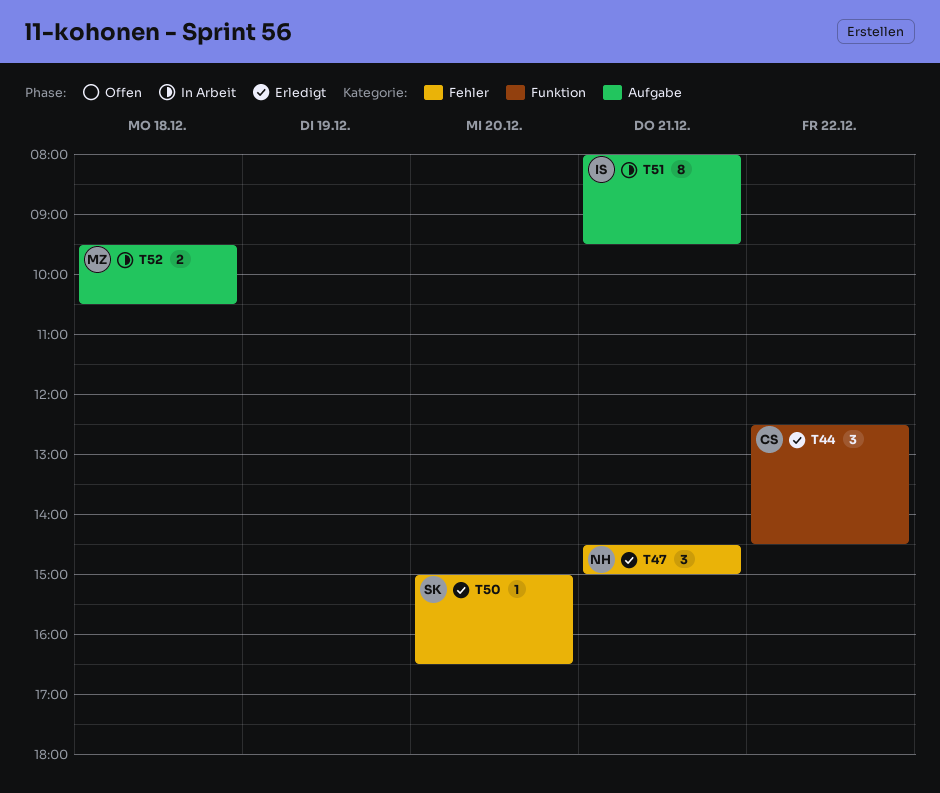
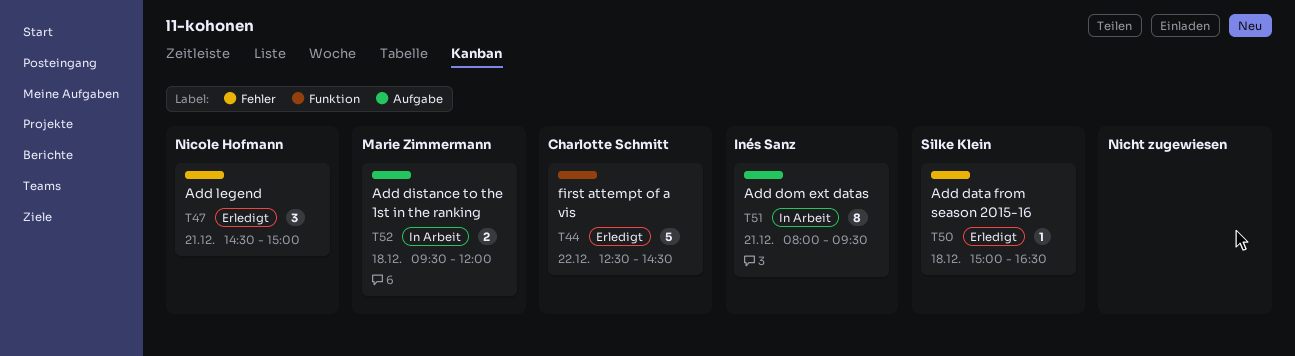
T44, estimate: 3 -> 5
T50, day: Dec 20 -> Dec 18
T52, ends: 10:30 -> 12:00

